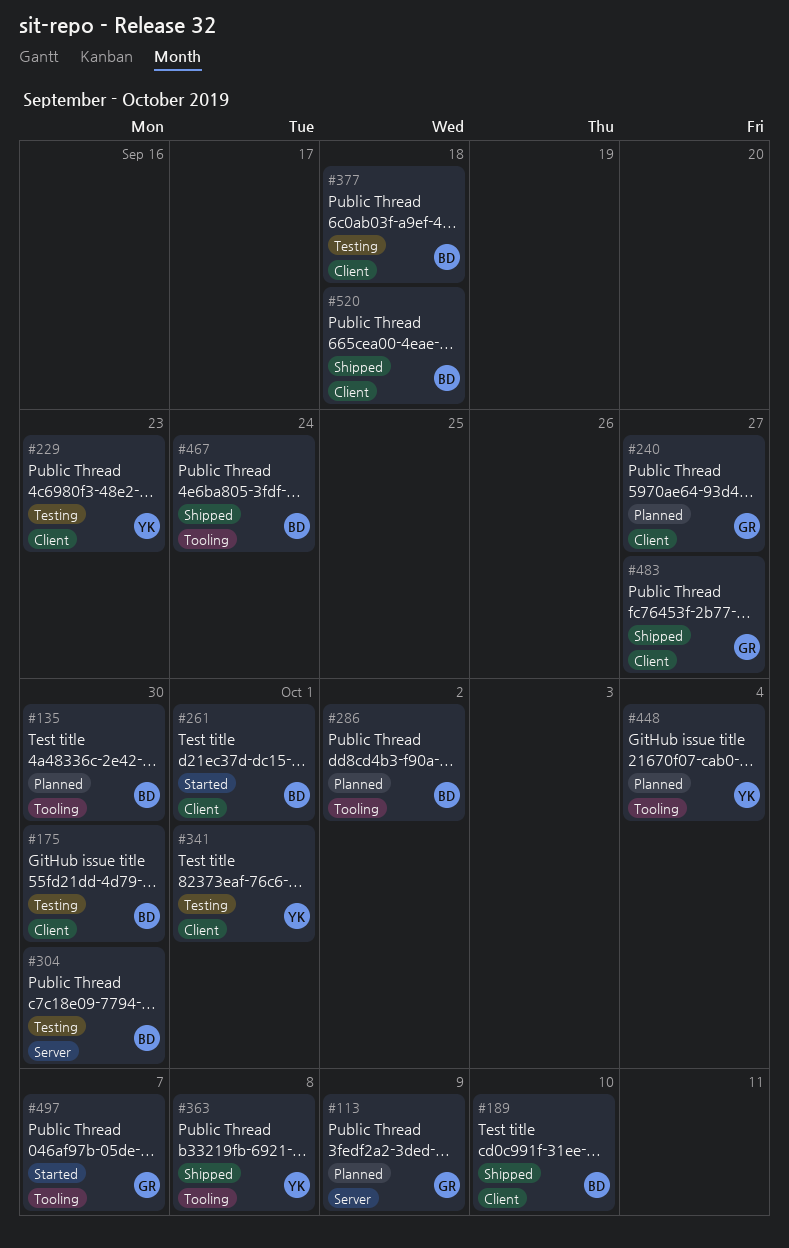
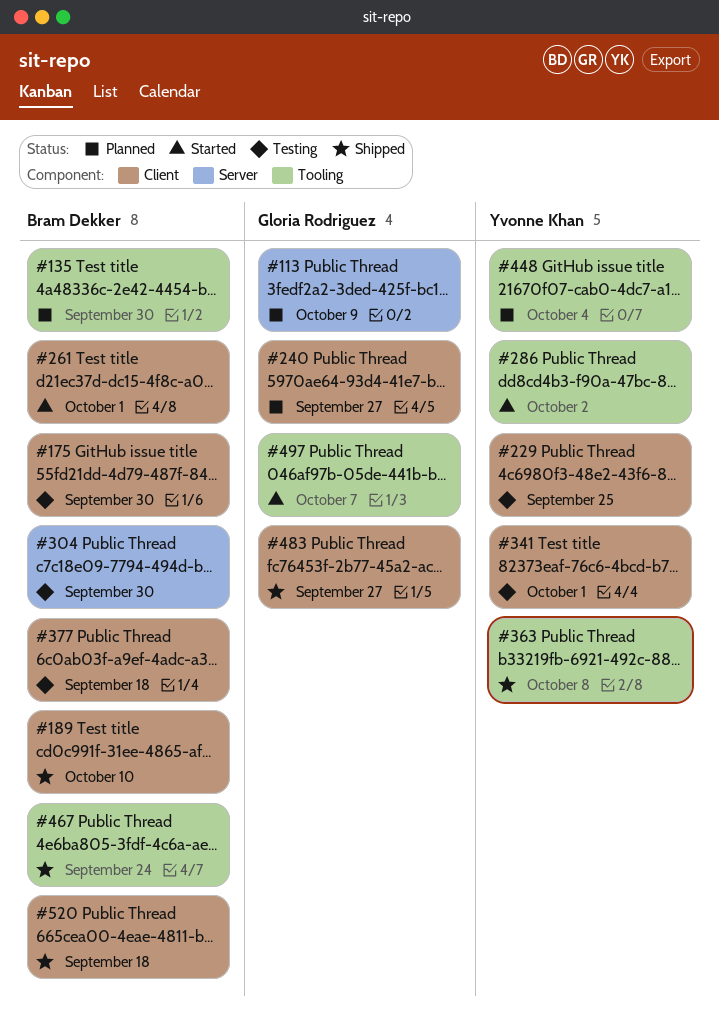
#229, due: Sep 23 -> Sep 25
#286, status: Planned -> Started
#286, owner: Bram Dekker -> Yvonne Khan

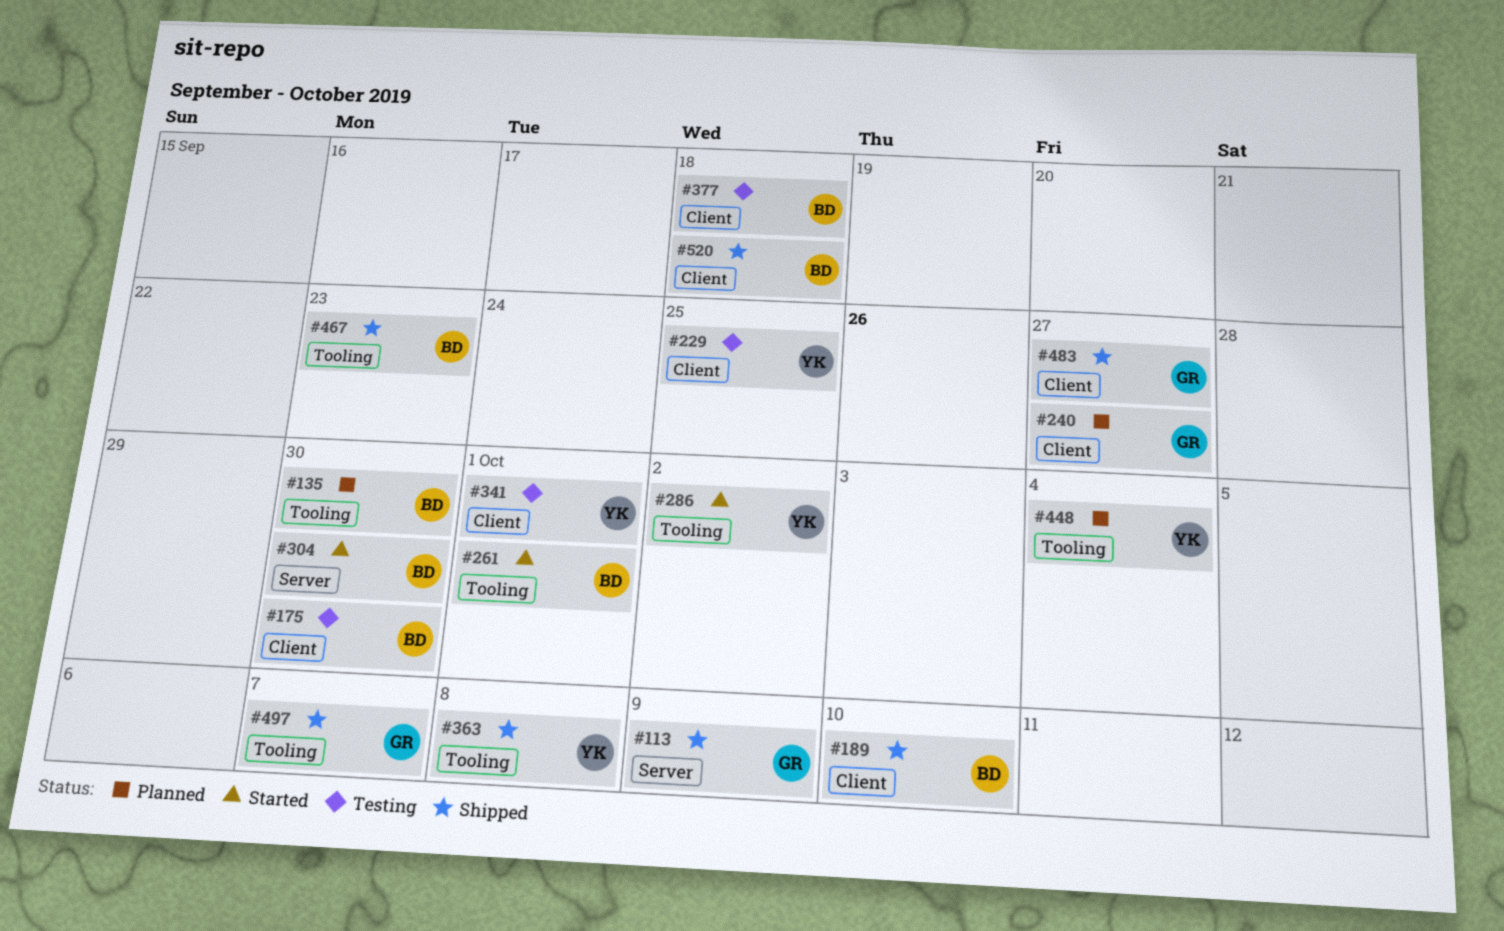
#113, status: Planned -> Shipped
#261, label: Client -> Tooling
#304, status: Testing -> Started
#467, due: Sep 24 -> Sep 23
#497, status: Started -> Shipped

